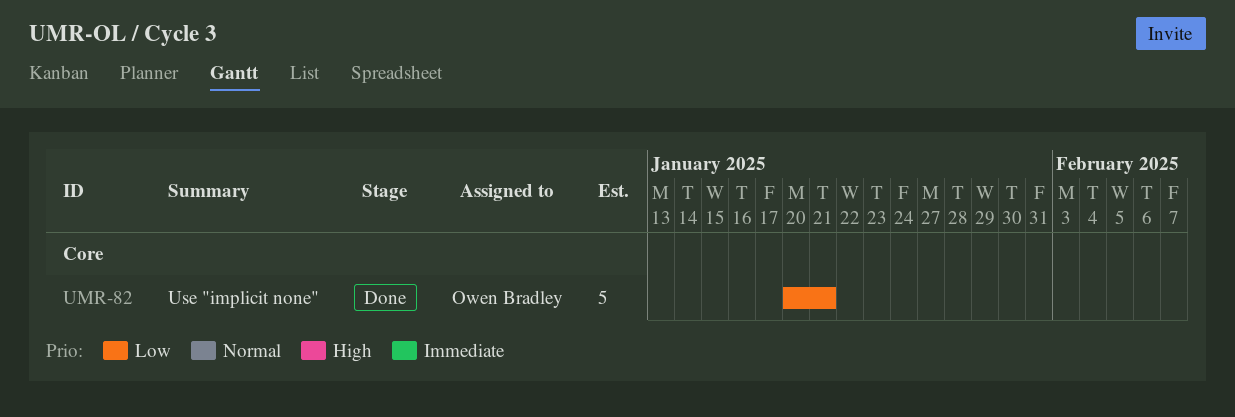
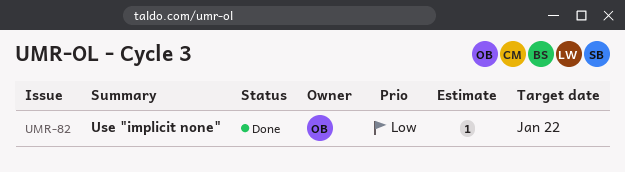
UMR-82, estimate: 5 -> 1
UMR-82, due: Jan 21 -> Jan 22

